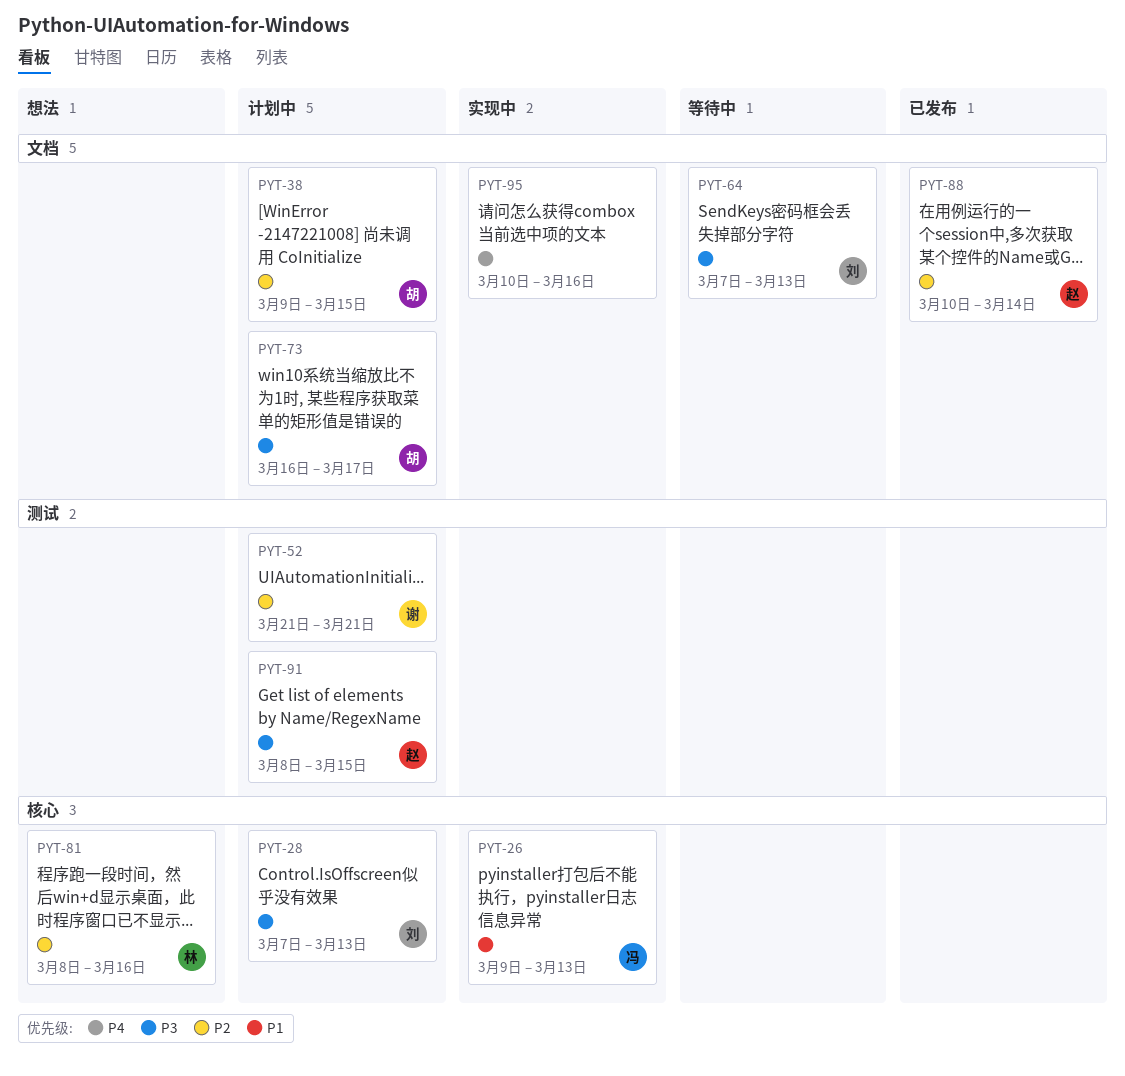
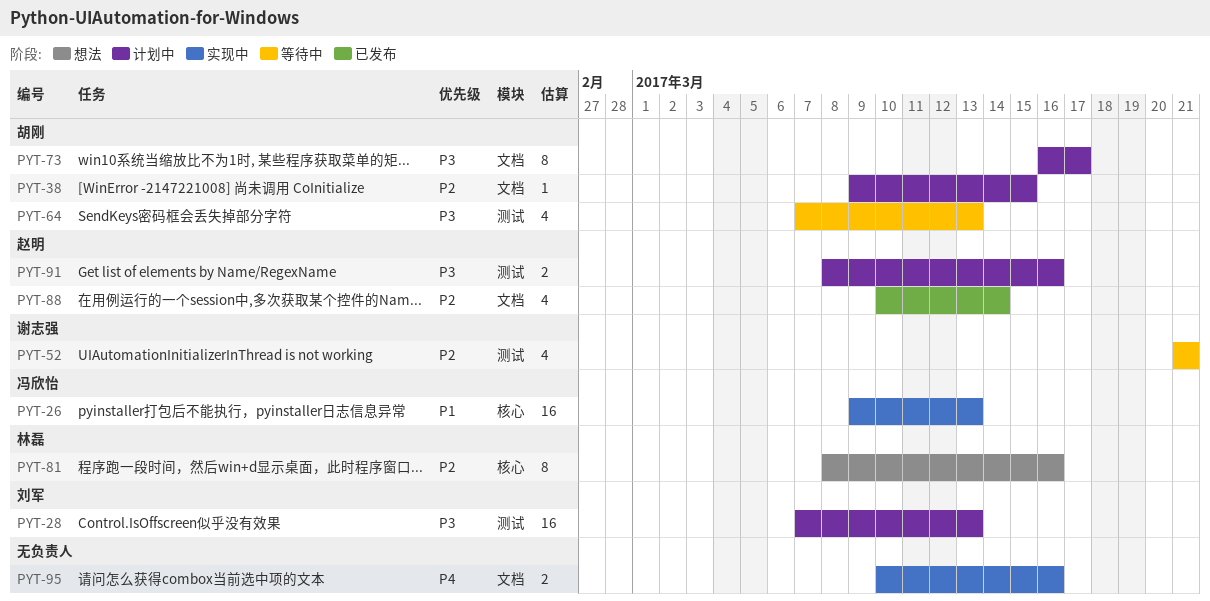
PYT-28, label: 核心 -> 测试
PYT-52, status: 计划中 -> 等待中
PYT-64, owner: 刘军 -> 胡刚
PYT-64, label: 文档 -> 测试
PYT-91, due: Mar 15 -> Mar 16

